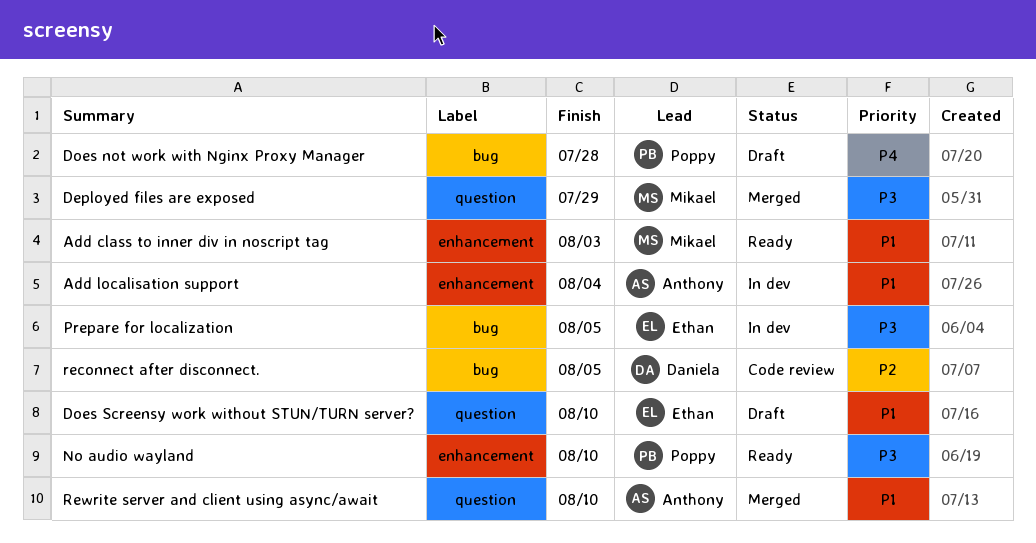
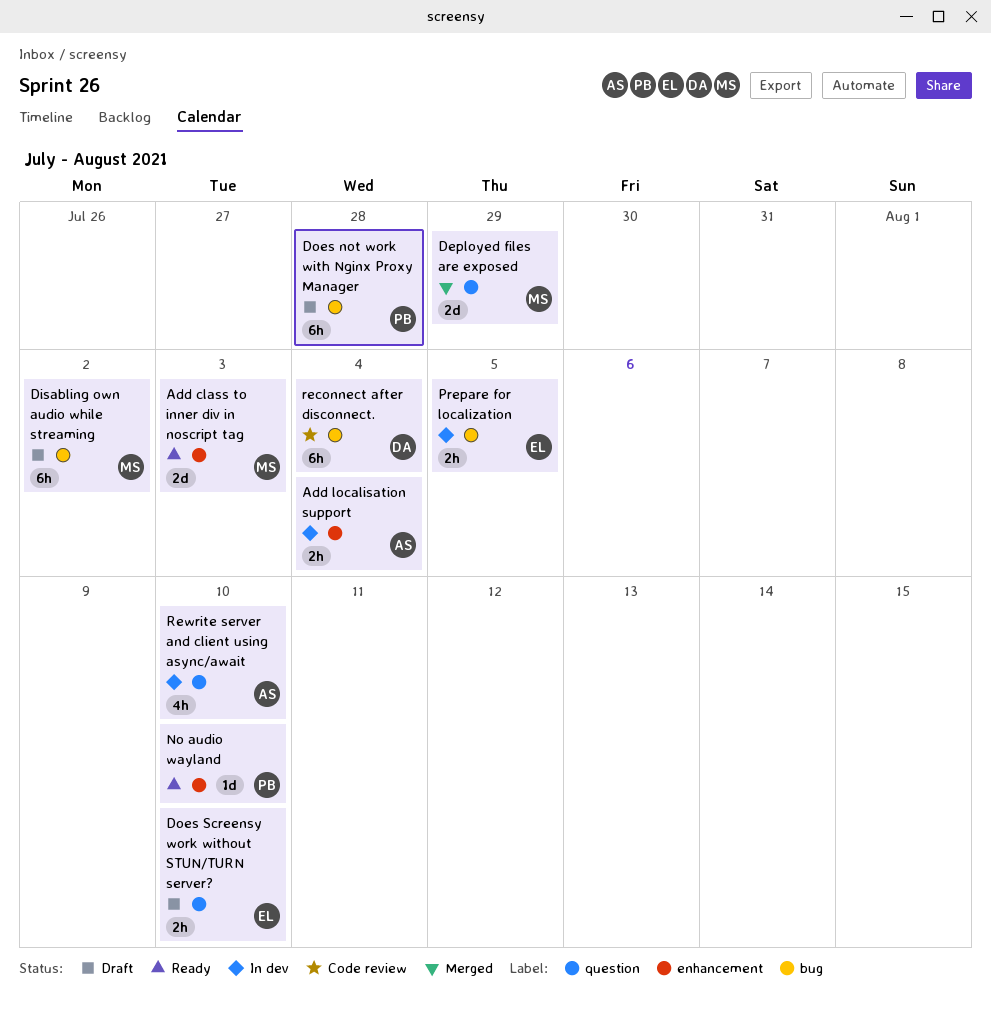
Disabling own audio while streaming: none -> present
reconnect after disconnect., due: Aug 5 -> Aug 4
Rewrite server and client using async/await, status: Merged -> In dev

